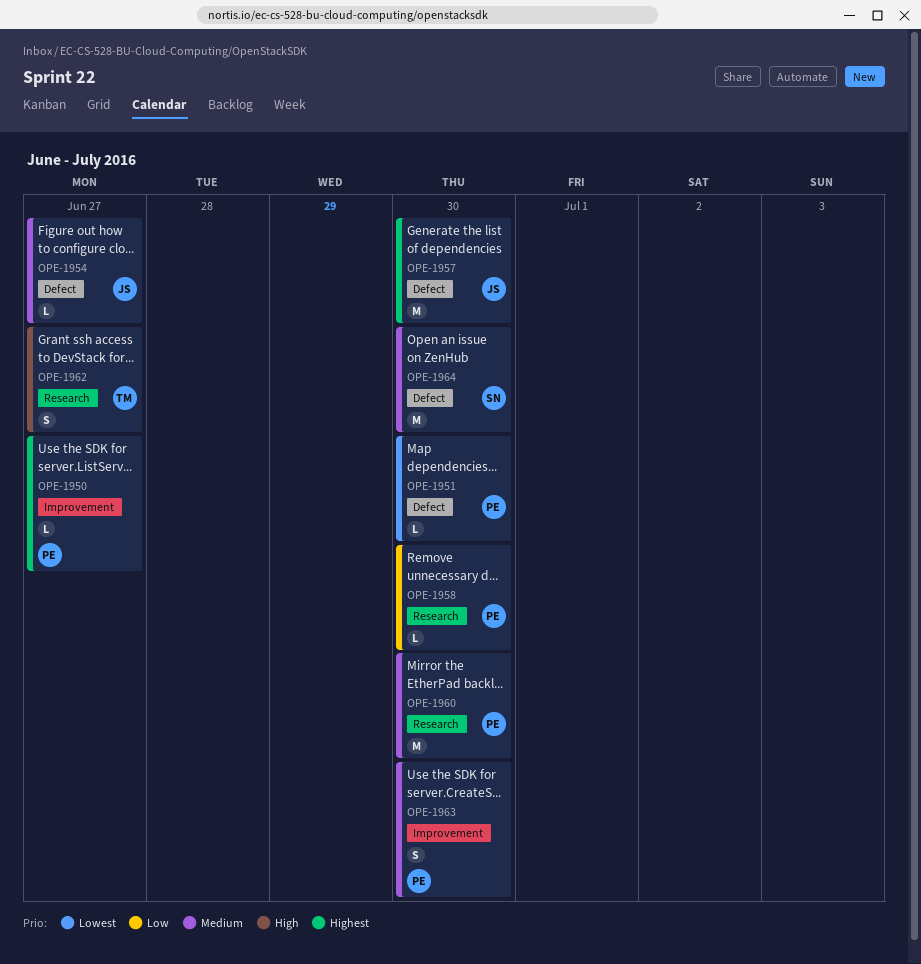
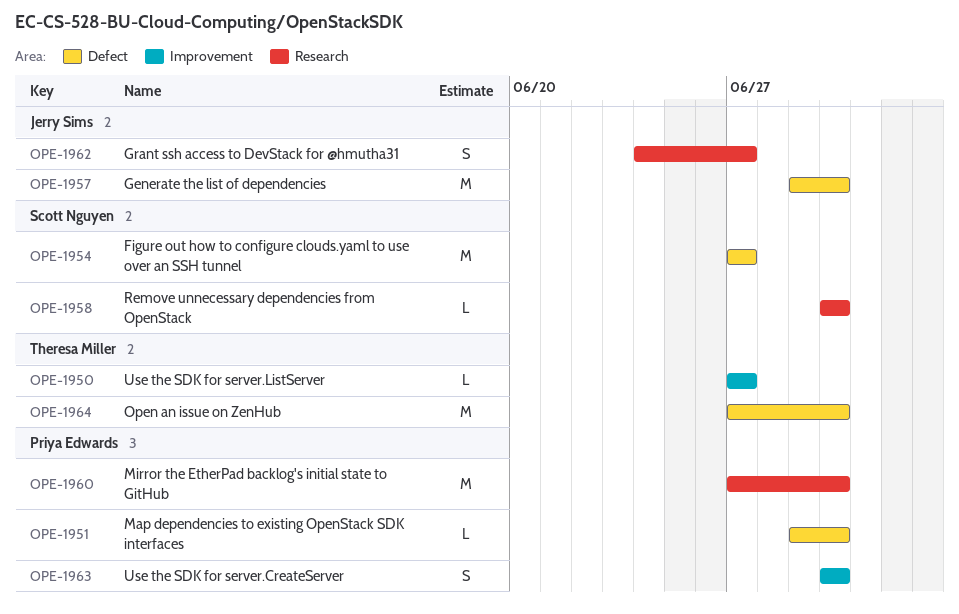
OPE-1950, owner: Priya Edwards -> Theresa Miller
OPE-1954, owner: Jerry Sims -> Scott Nguyen
OPE-1954, estimate: L -> M
OPE-1958, owner: Priya Edwards -> Scott Nguyen
OPE-1962, owner: Theresa Miller -> Jerry Sims
OPE-1964, owner: Scott Nguyen -> Theresa Miller

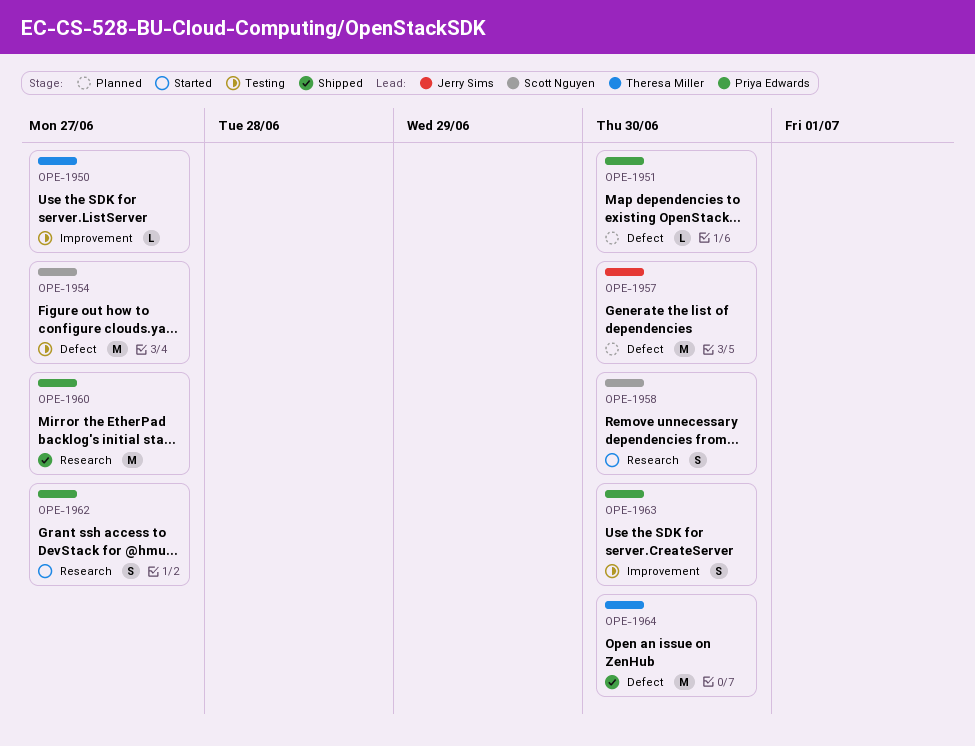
OPE-1958, estimate: L -> S
OPE-1960, due: Jun 30 -> Jun 27
OPE-1962, owner: Jerry Sims -> Priya Edwards

